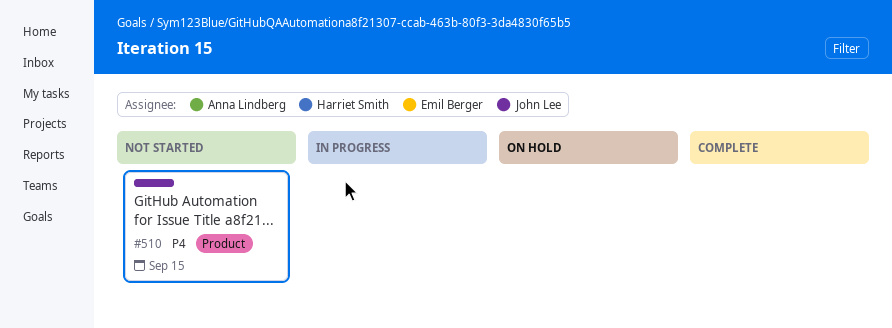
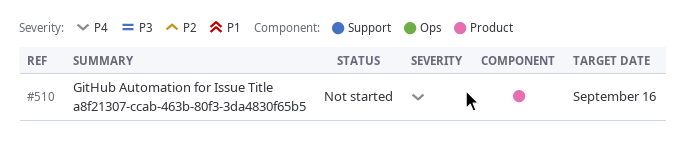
#510, due: Sep 15 -> Sep 16

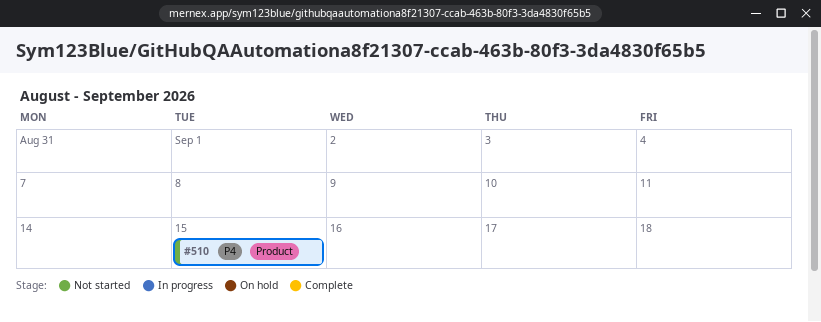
#510, due: Sep 16 -> Sep 15

